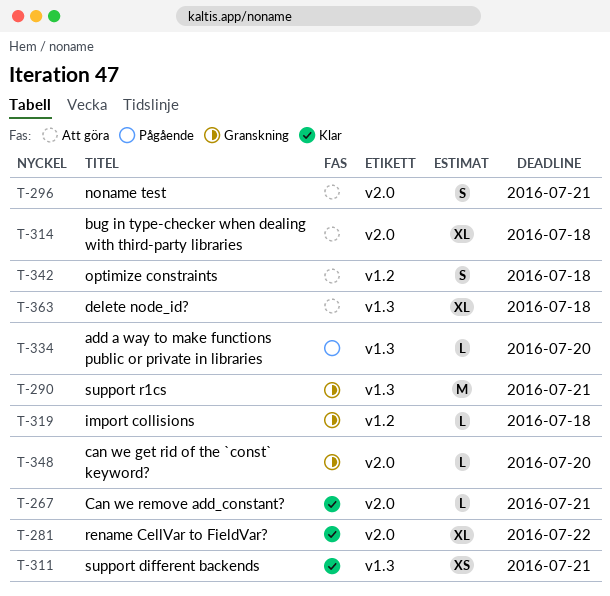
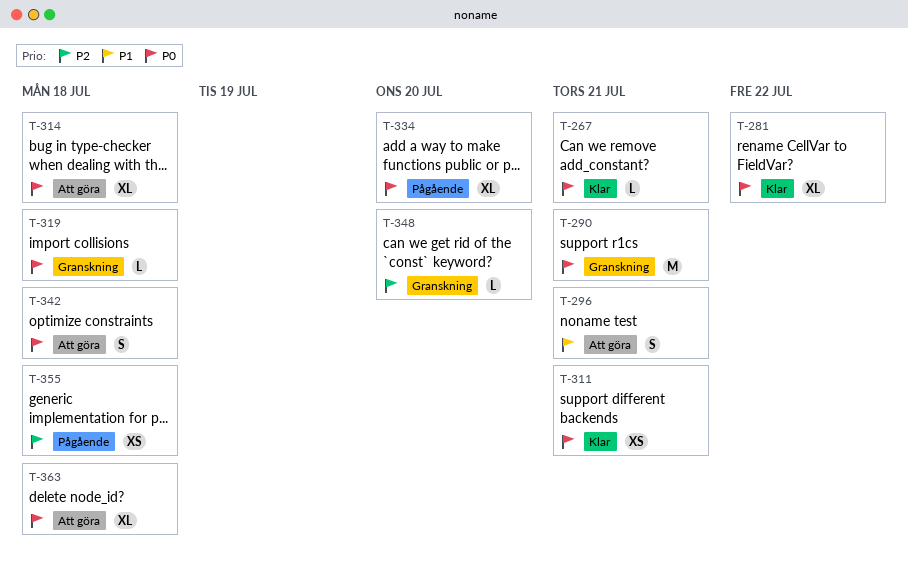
T-334, estimate: L -> XL
T-355: none -> present

